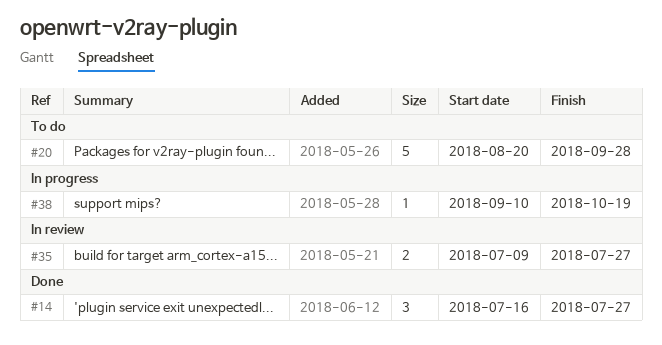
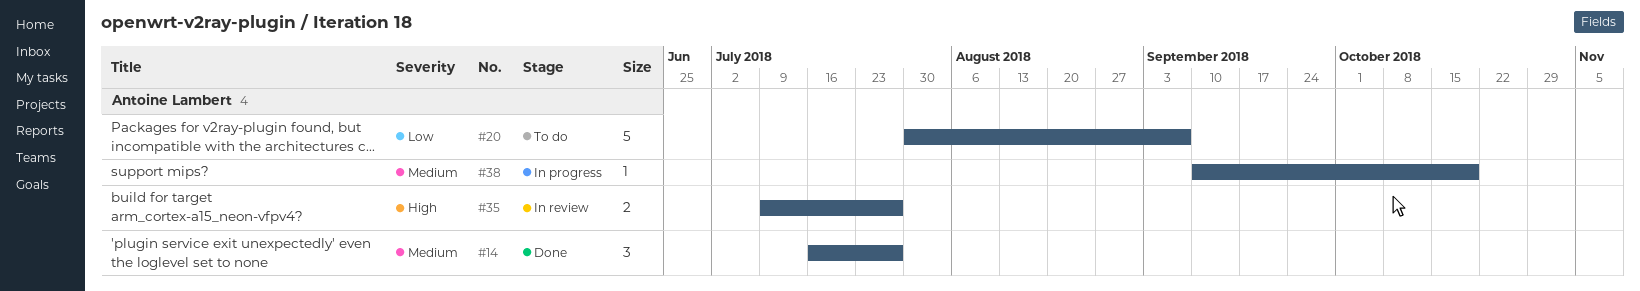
#20, start: Aug 20 -> Jul 30
#20, due: Sep 28 -> Sep 7

